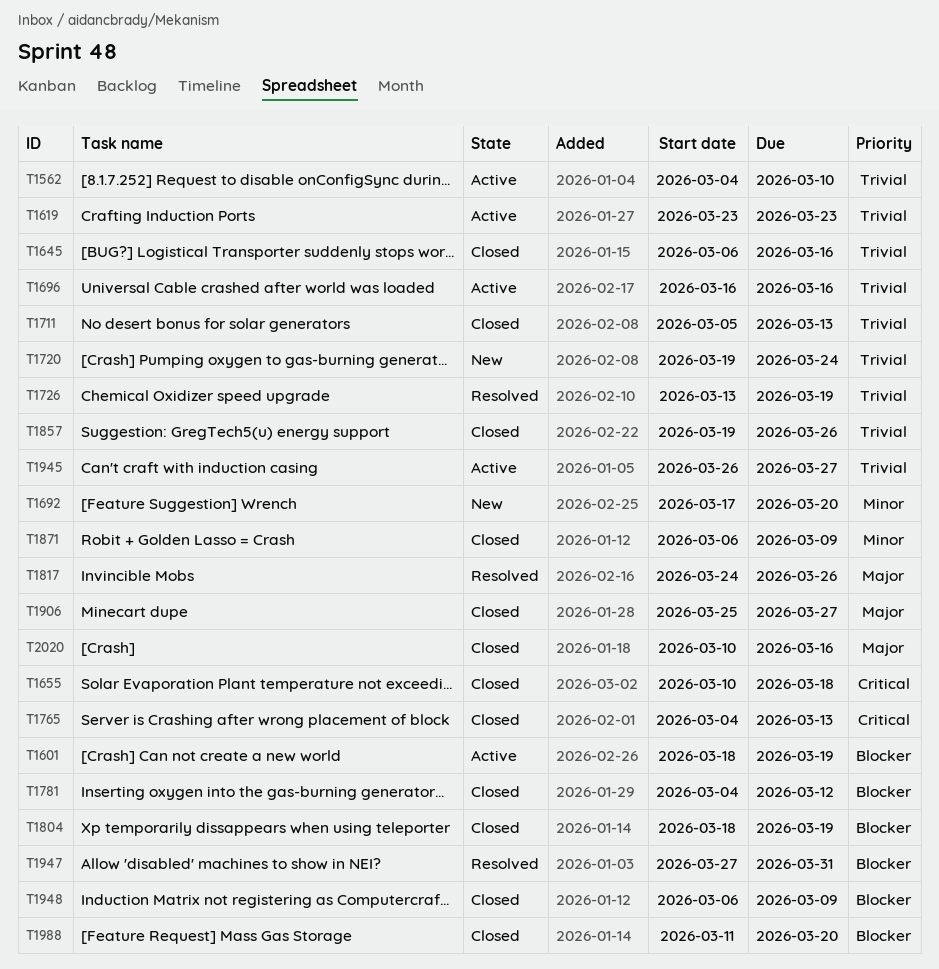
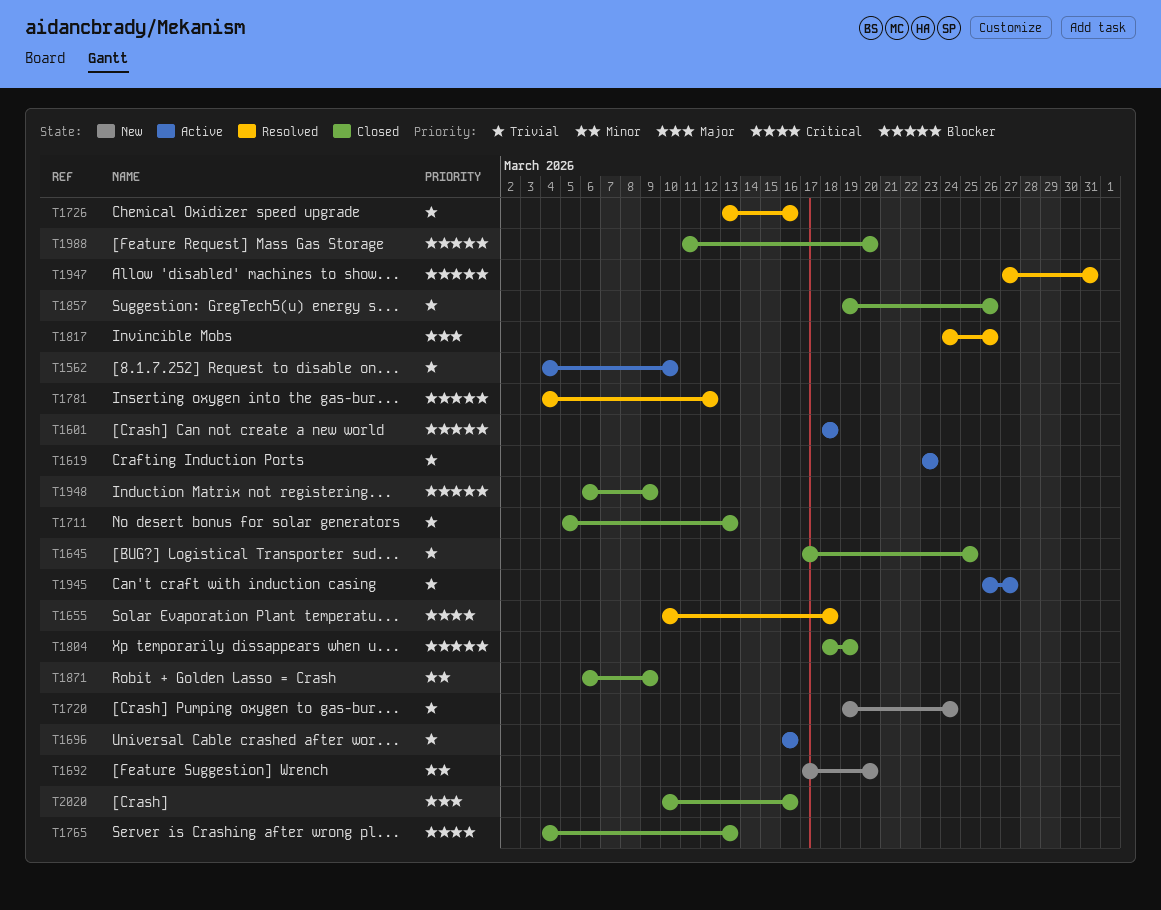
T1601, due: Mar 19 -> Mar 18
T1645, start: Mar 6 -> Mar 17
T1645, due: Mar 16 -> Mar 25
T1655, status: Closed -> Resolved
T1726, due: Mar 19 -> Mar 16
T1781, status: Closed -> Resolved
T1906: present -> none

